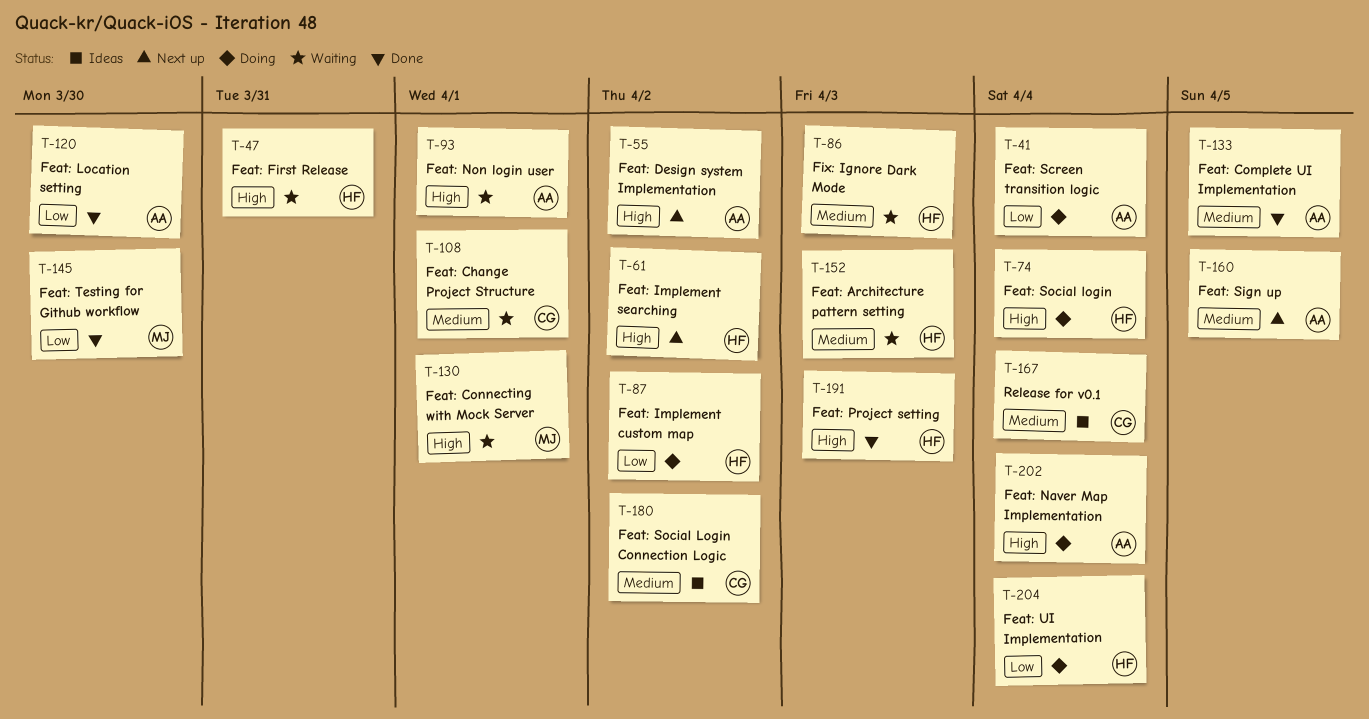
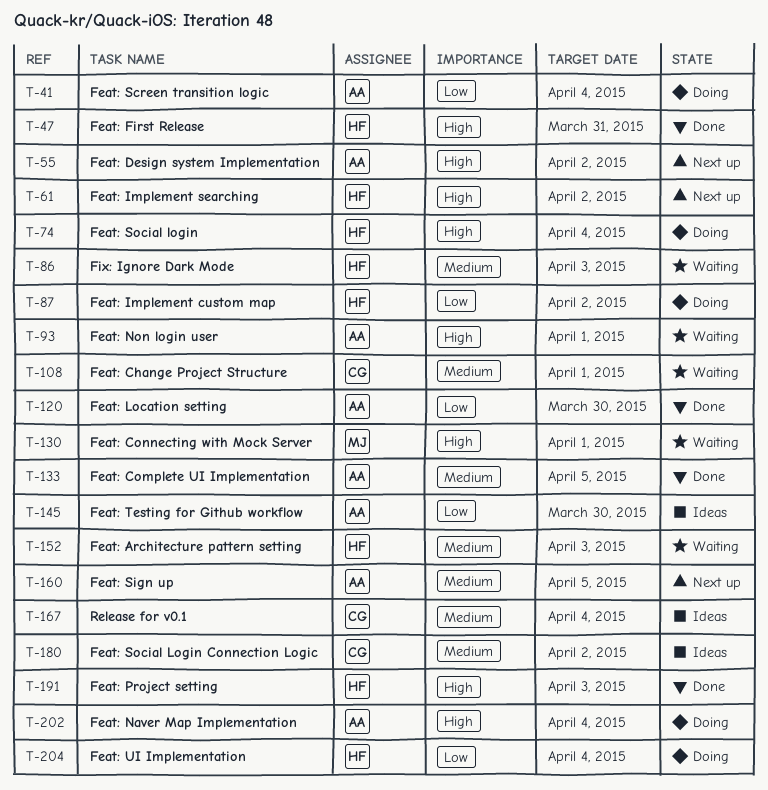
T-47, status: Waiting -> Done
T-145, status: Done -> Ideas
T-145, owner: MJ -> AA

